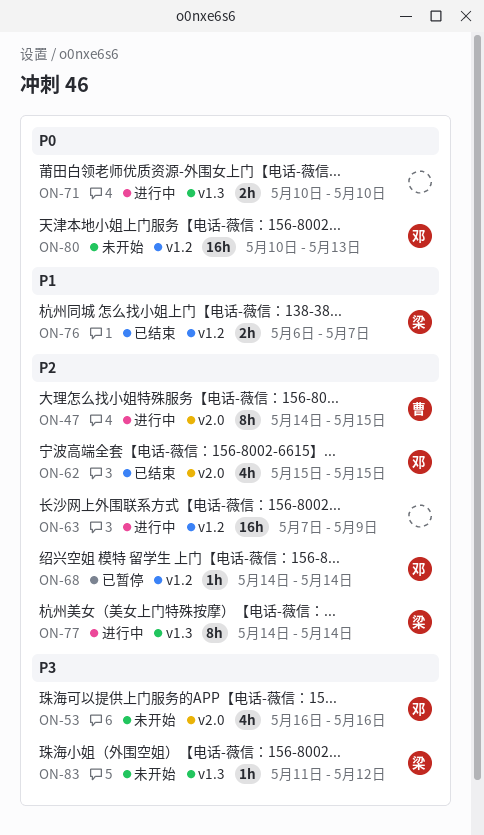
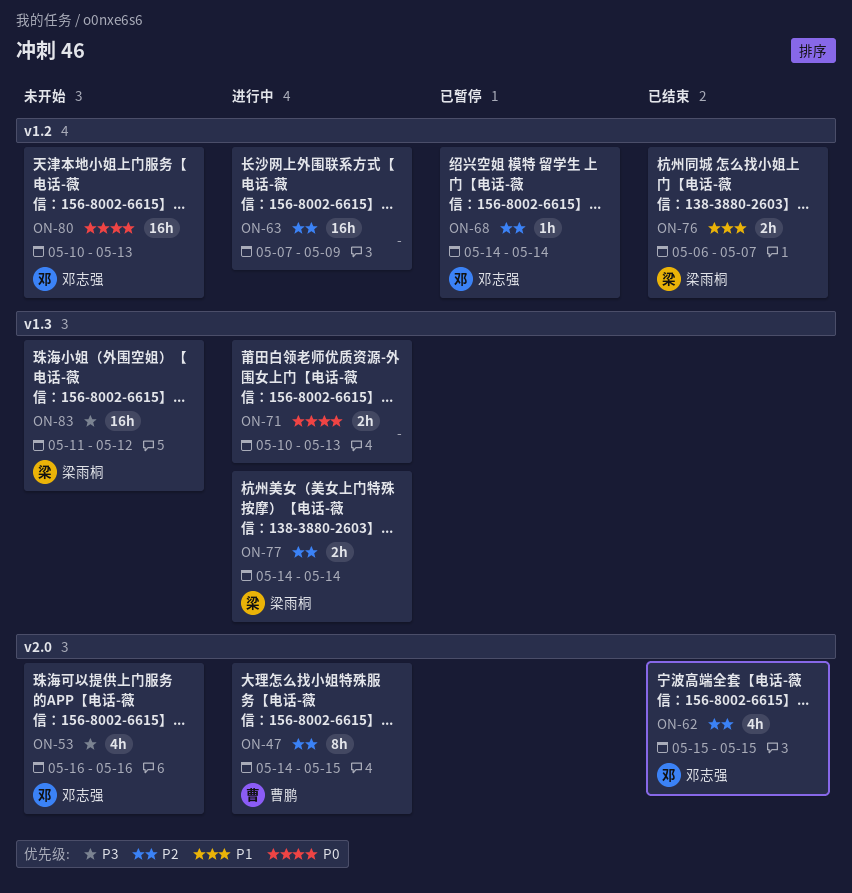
ON-71, due: May 10 -> May 13
ON-77, estimate: 8h -> 2h
ON-83, estimate: 1h -> 16h

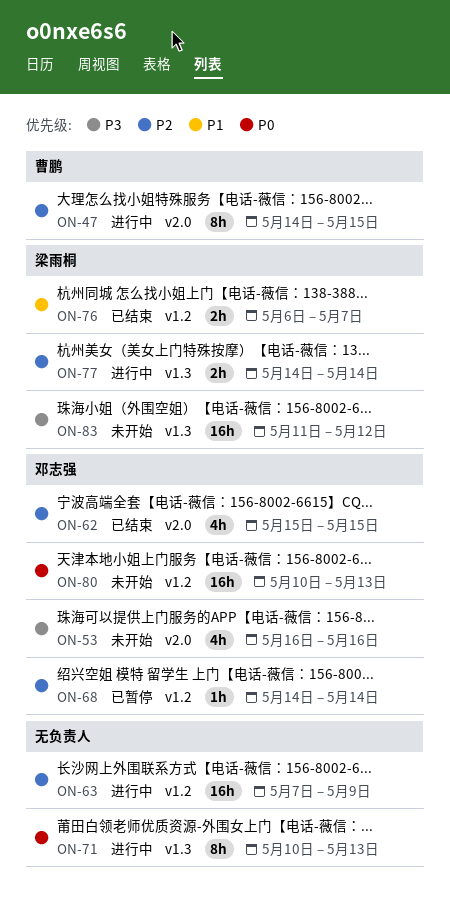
ON-71, estimate: 2h -> 8h

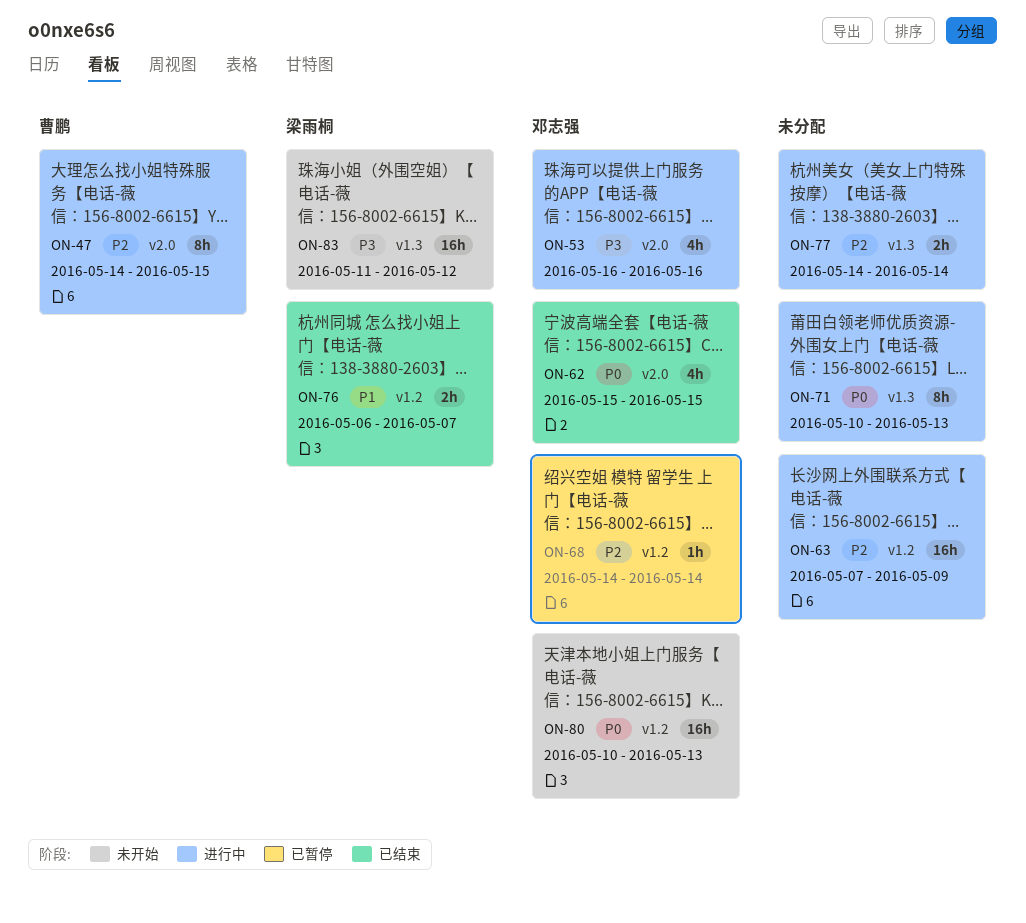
ON-53, status: 未开始 -> 进行中
ON-62, priority: P2 -> P0
ON-77, owner: 梁雨桐 -> none

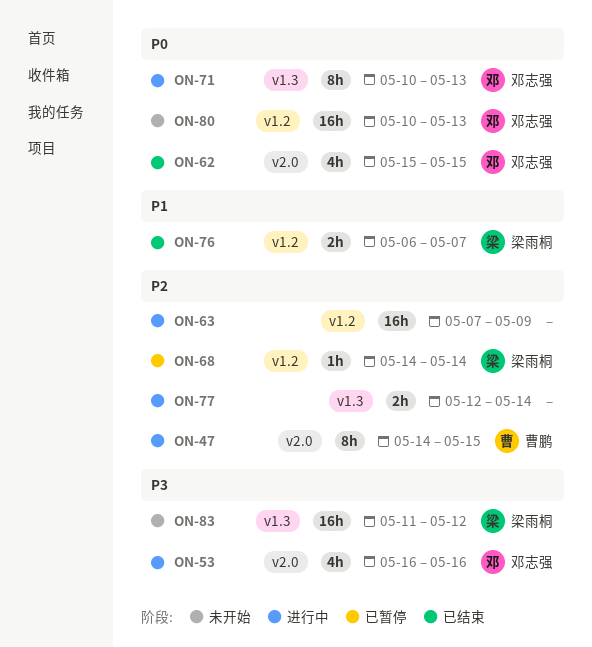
ON-68, owner: 邓志强 -> 梁雨桐
ON-71, owner: none -> 邓志强
ON-77, start: May 14 -> May 12

